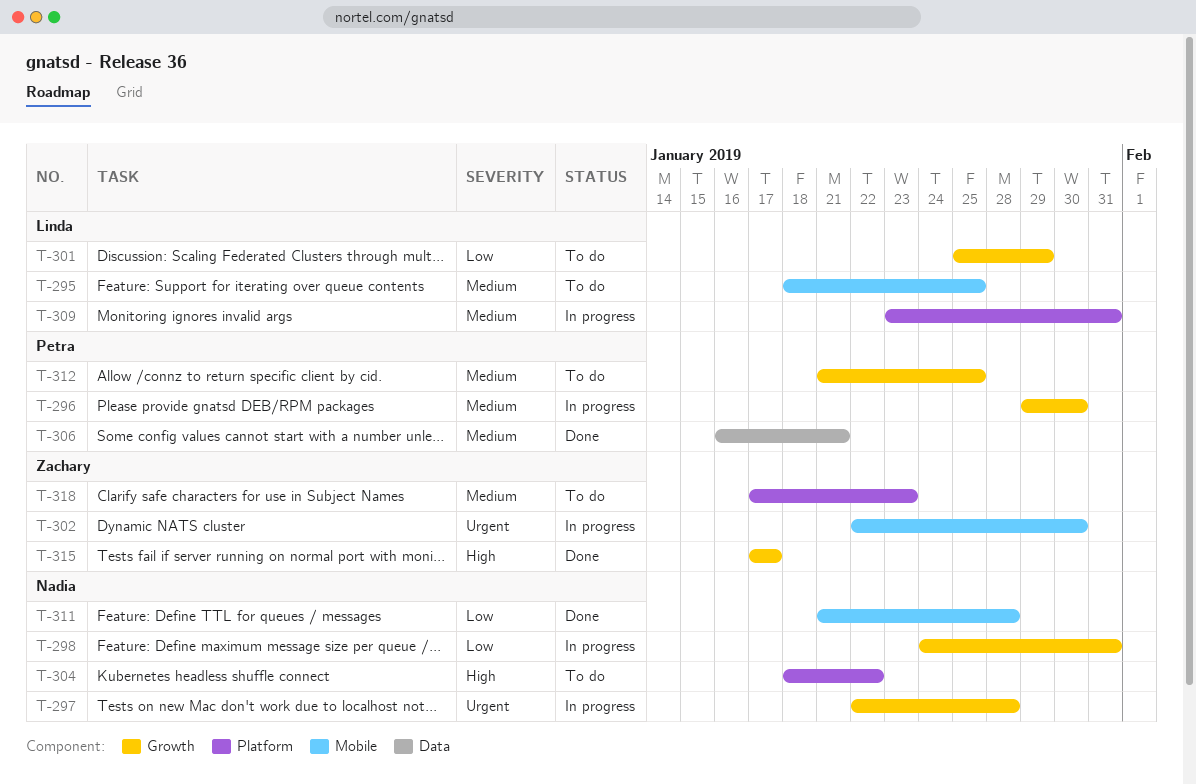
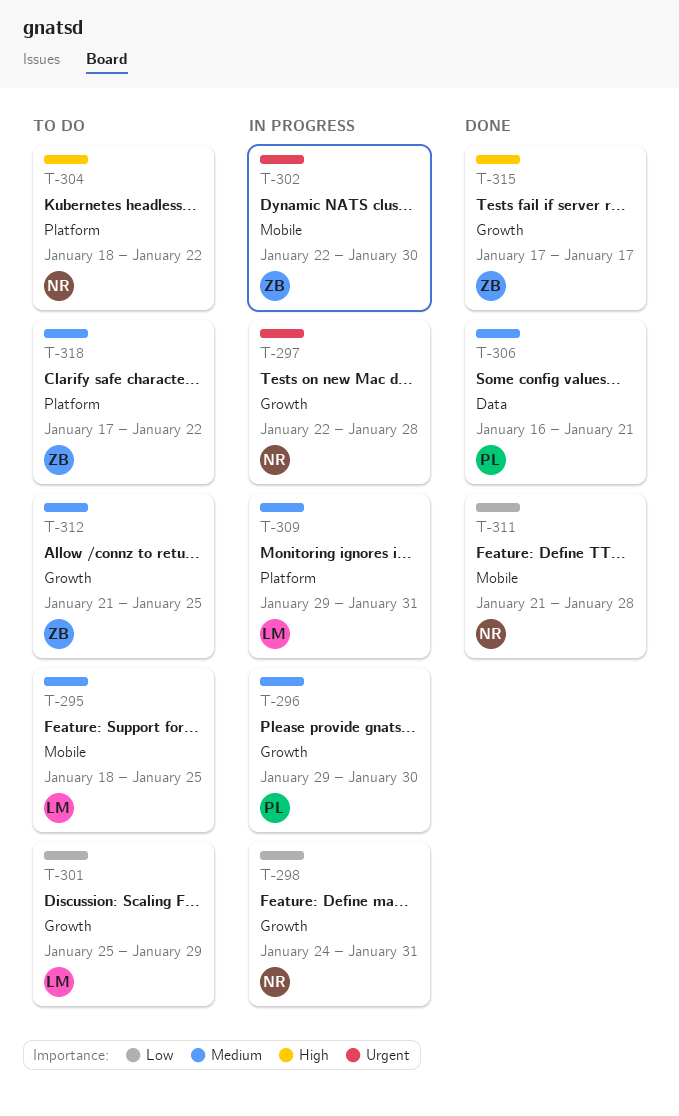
T-309, start: Jan 23 -> Jan 29
T-312, owner: Petra -> Zachary
T-318, due: Jan 23 -> Jan 22

